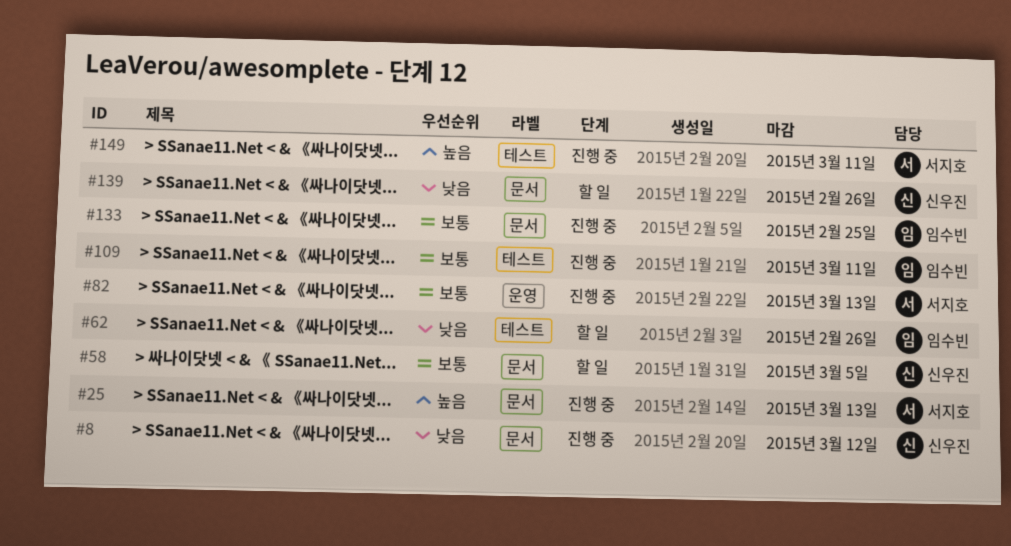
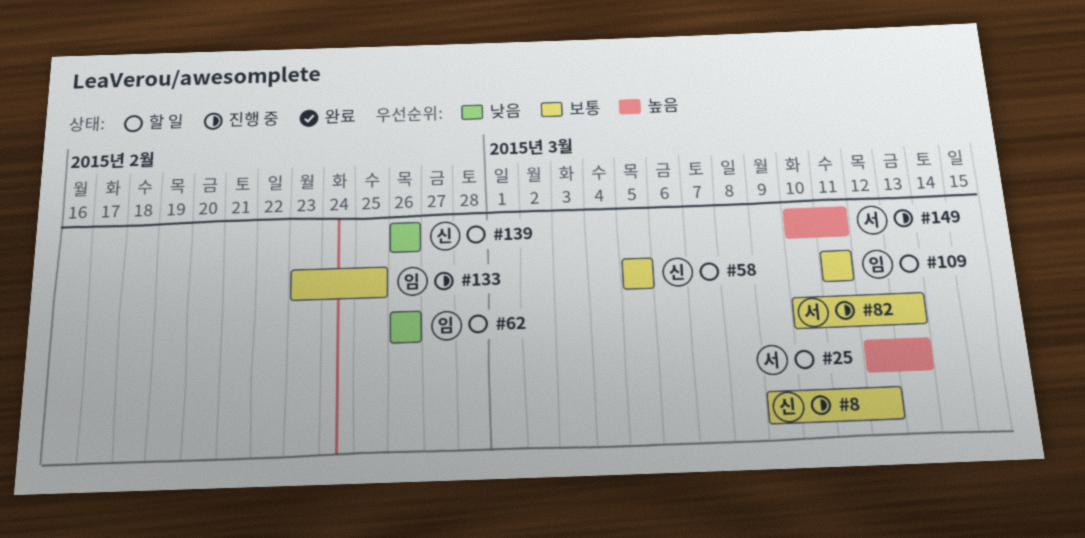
#8, priority: 낮음 -> 보통
#25, status: 진행 중 -> 할 일
#109, status: 진행 중 -> 할 일

